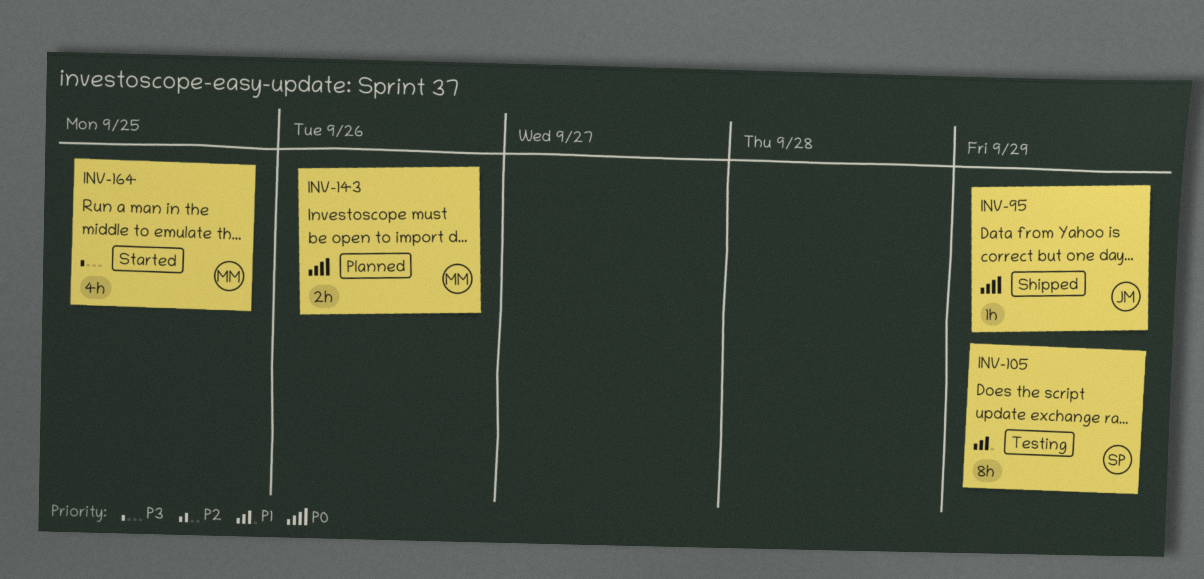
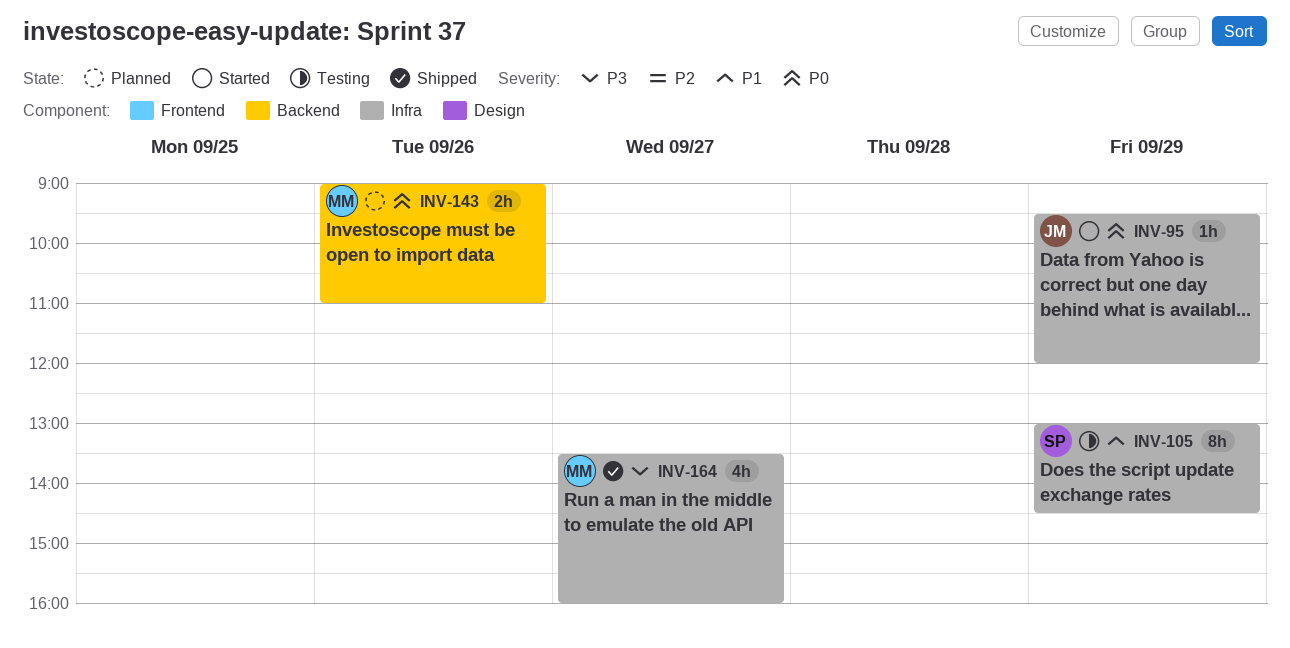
INV-95, status: Shipped -> Started
INV-164, status: Started -> Shipped
INV-164, day: Sep 25 -> Sep 27

